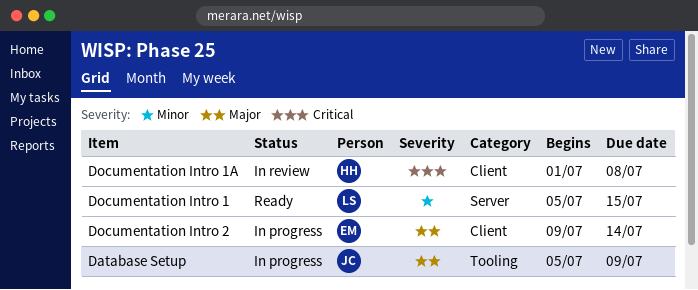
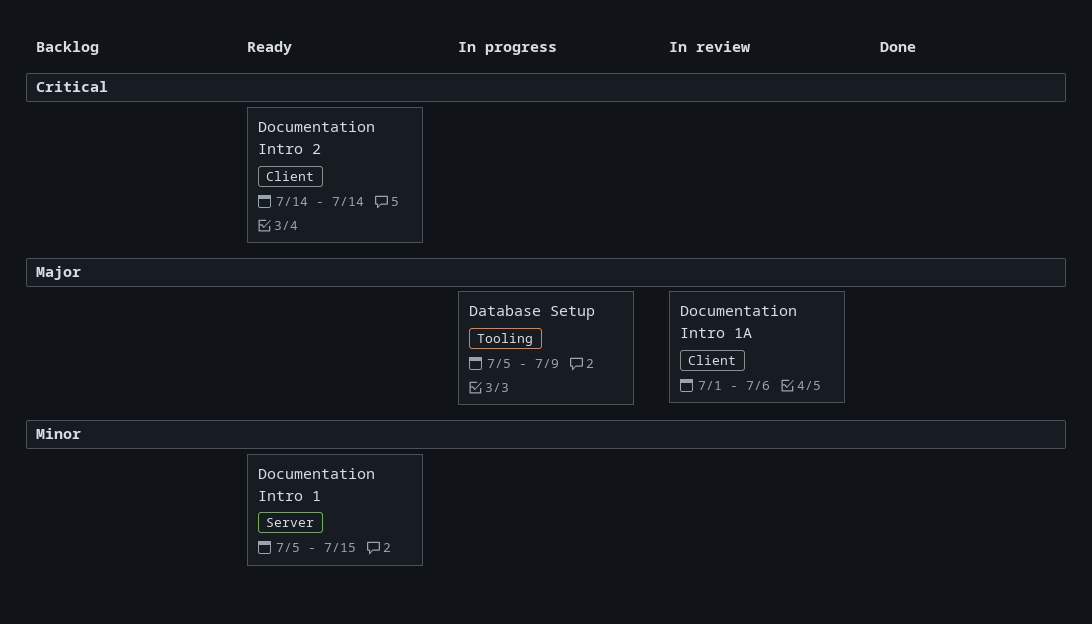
Documentation Intro 1A, priority: Critical -> Major
Documentation Intro 1A, due: Jul 8 -> Jul 6
Documentation Intro 2, status: In progress -> Ready
Documentation Intro 2, priority: Major -> Critical
Documentation Intro 2, start: Jul 9 -> Jul 14

